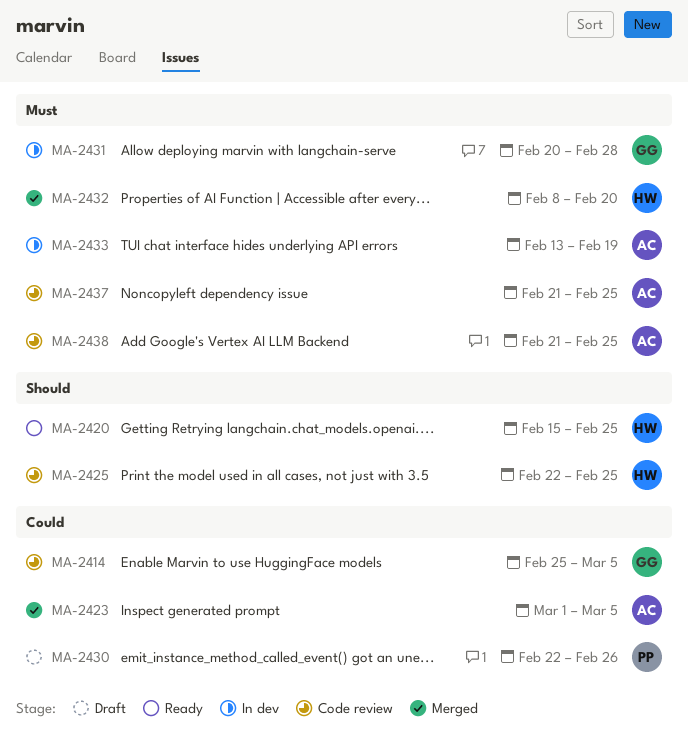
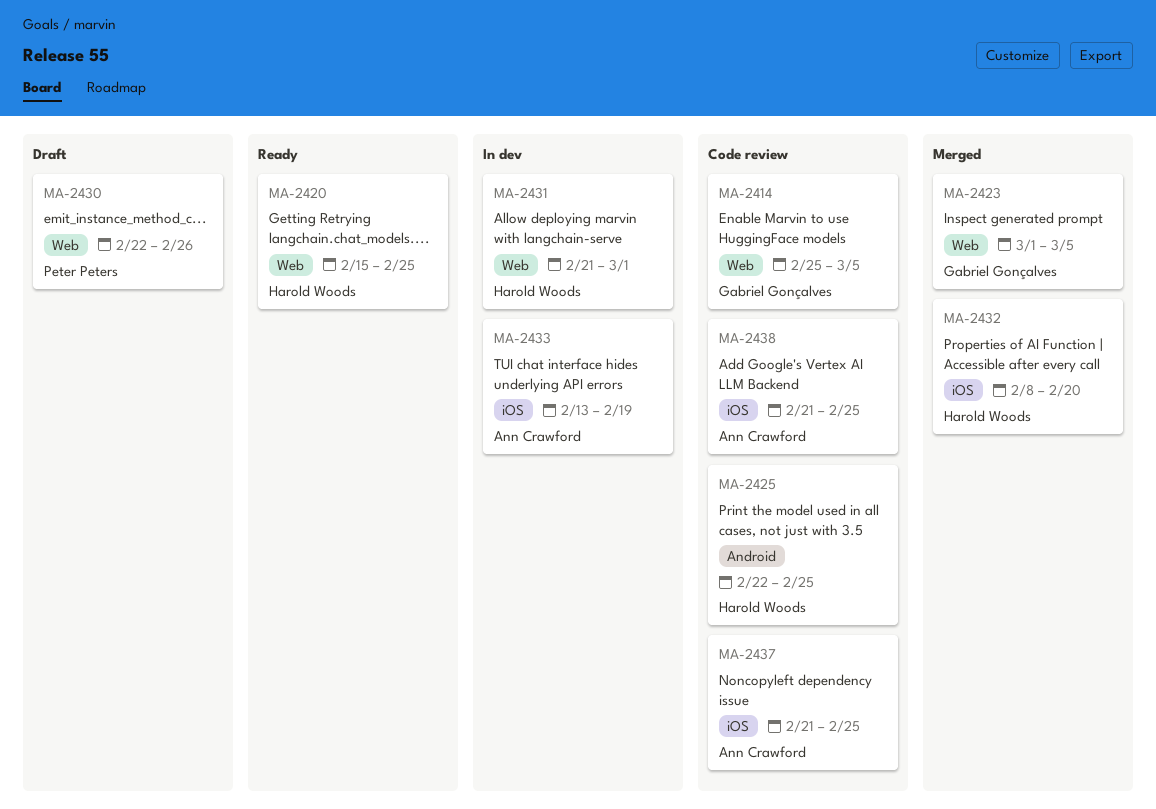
MA-2423, owner: Ann Crawford -> Gabriel Gonçalves
MA-2431, owner: Gabriel Gonçalves -> Harold Woods
MA-2431, start: Feb 20 -> Feb 21
MA-2431, due: Feb 28 -> Mar 1

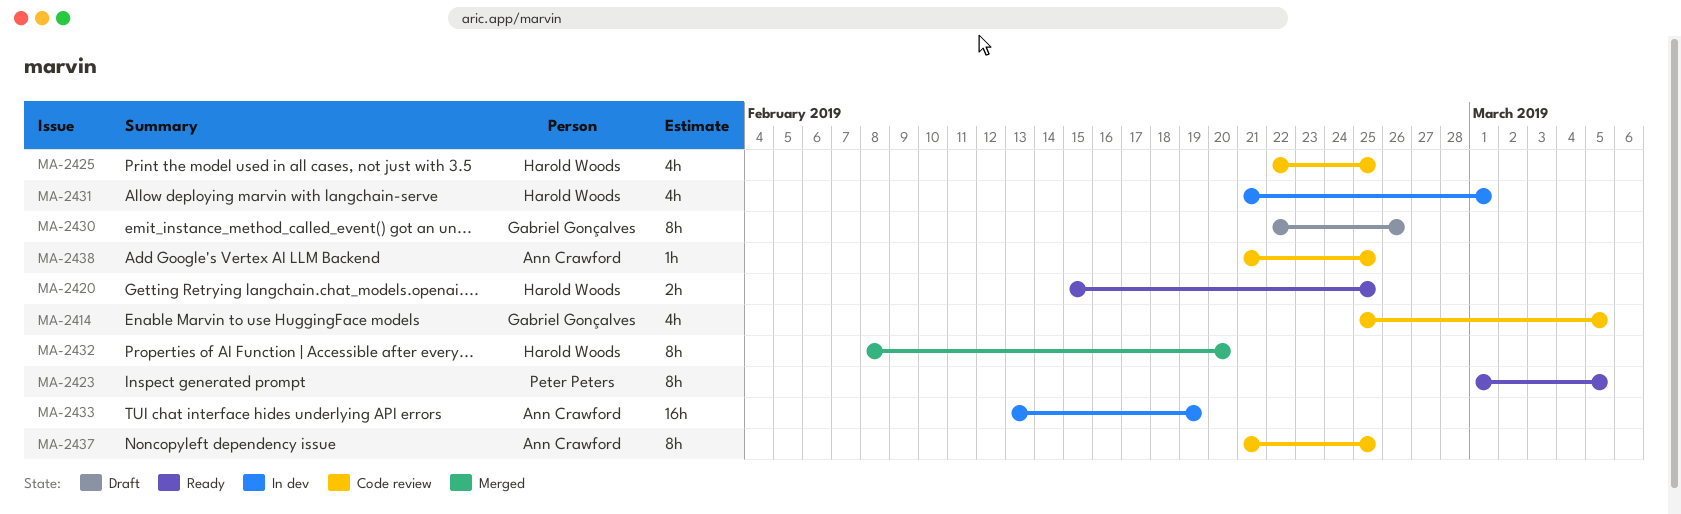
MA-2423, status: Merged -> Ready
MA-2423, owner: Gabriel Gonçalves -> Peter Peters
MA-2430, owner: Peter Peters -> Gabriel Gonçalves

